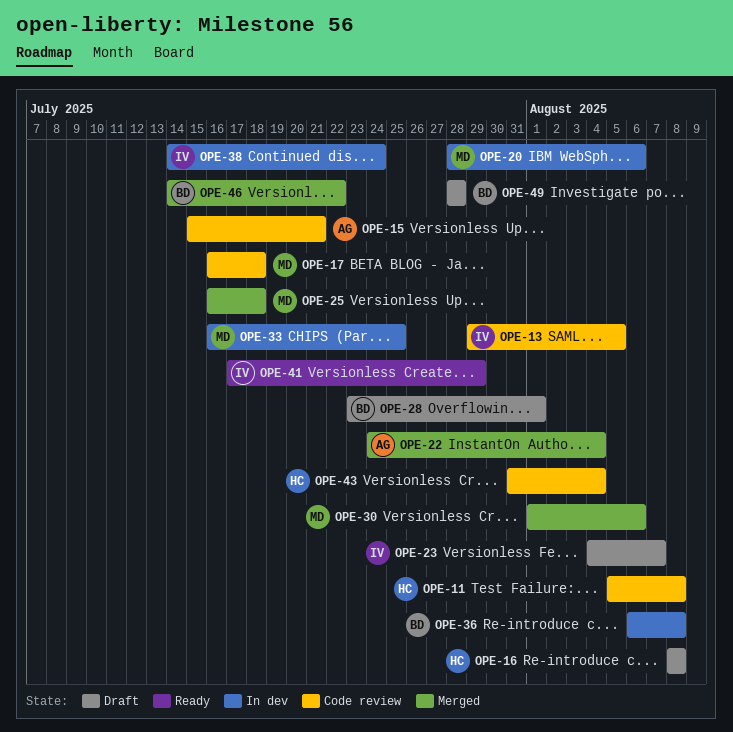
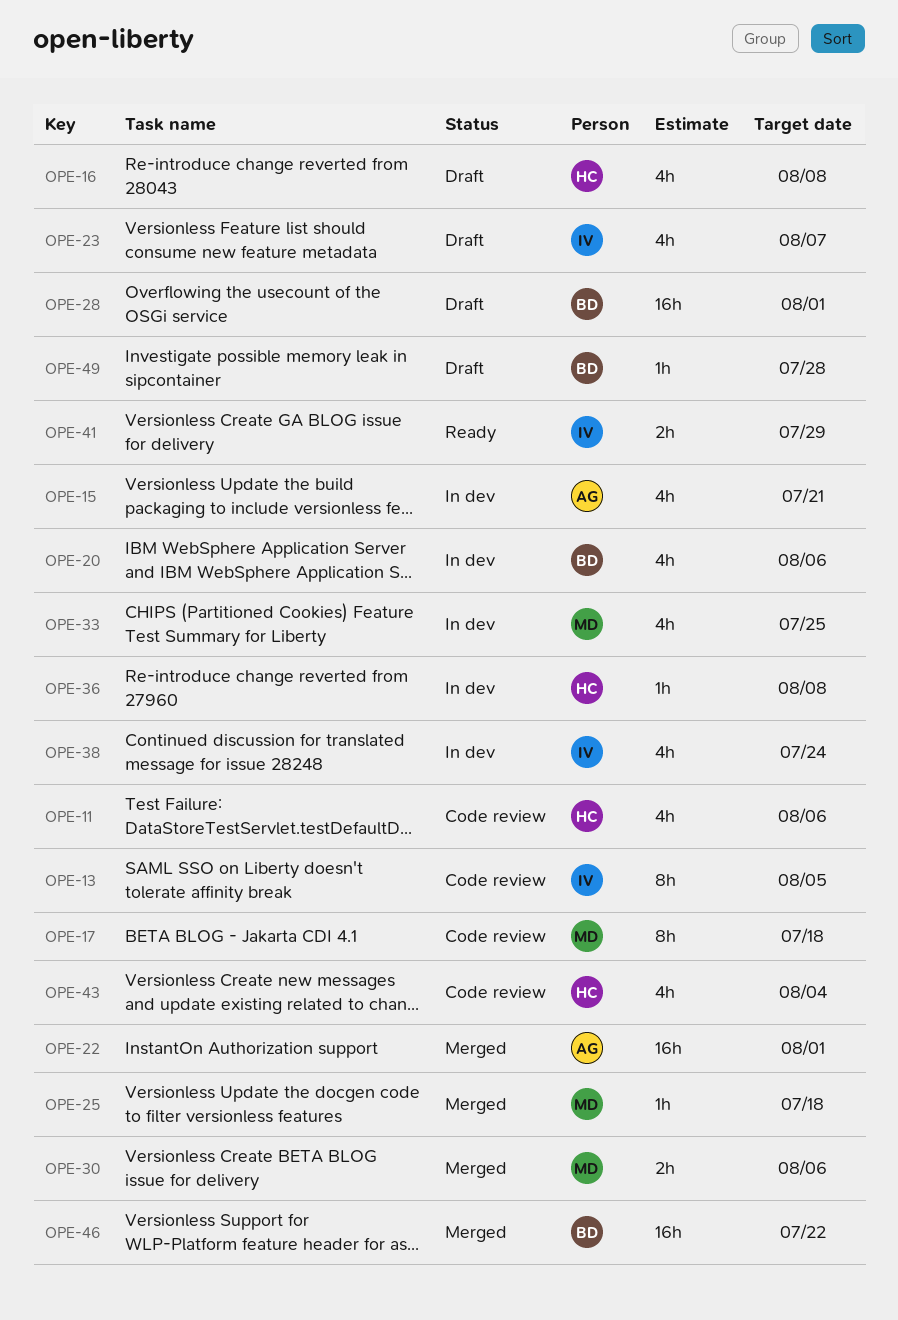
OPE-11, due: Aug 8 -> Aug 6
OPE-15, status: Code review -> In dev
OPE-20, owner: MD -> BD
OPE-22, due: Aug 4 -> Aug 1
OPE-36, owner: BD -> HC

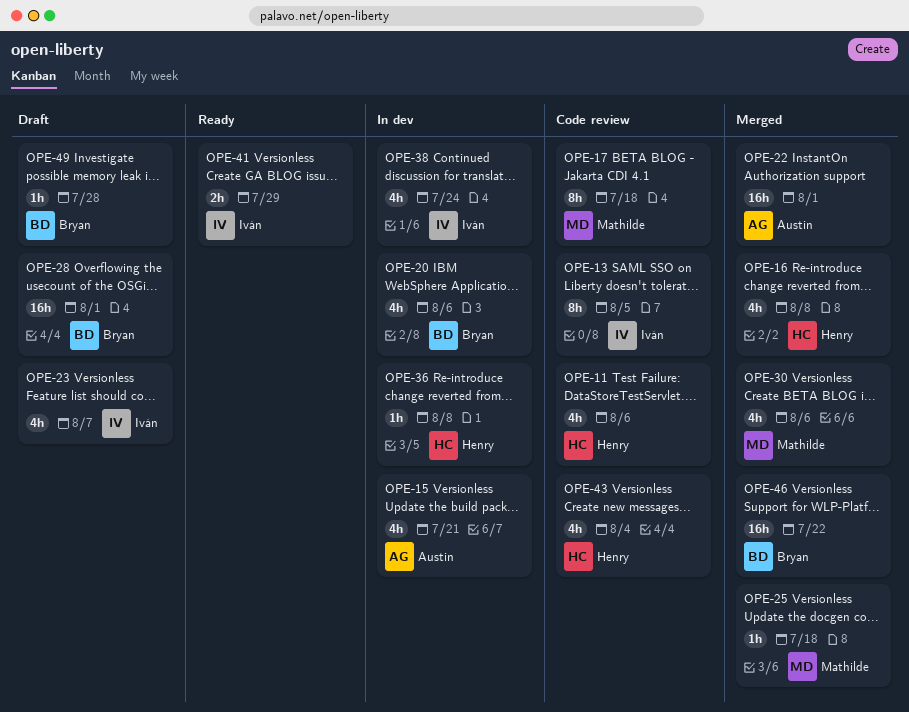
OPE-16, status: Draft -> Merged
OPE-30, estimate: 2h -> 4h
OPE-33: present -> none

